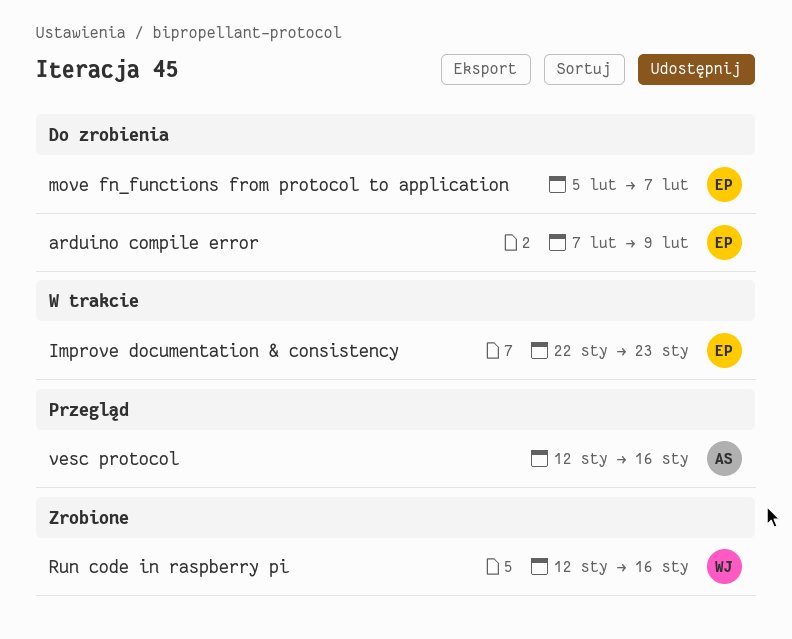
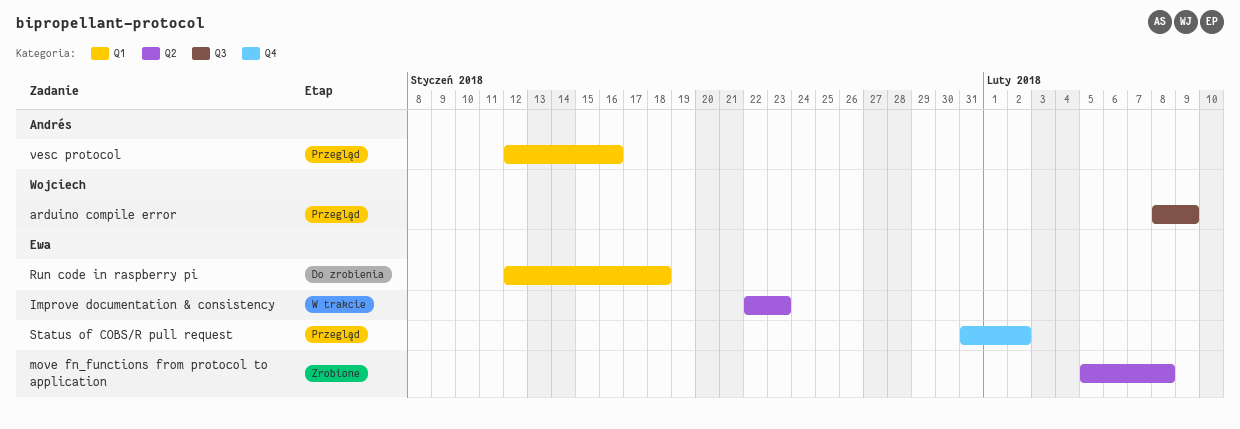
arduino compile error, status: Do zrobienia -> Przegląd
arduino compile error, owner: Ewa -> Wojciech
arduino compile error, start: Feb 7 -> Feb 8
move fn_functions from protocol to application, status: Do zrobienia -> Zrobione
move fn_functions from protocol to application, due: Feb 7 -> Feb 8
Run code in raspberry pi, status: Zrobione -> Do zrobienia
Run code in raspberry pi, owner: Wojciech -> Ewa
Run code in raspberry pi, due: Jan 16 -> Jan 18
Status of COBS/R pull request: none -> present

